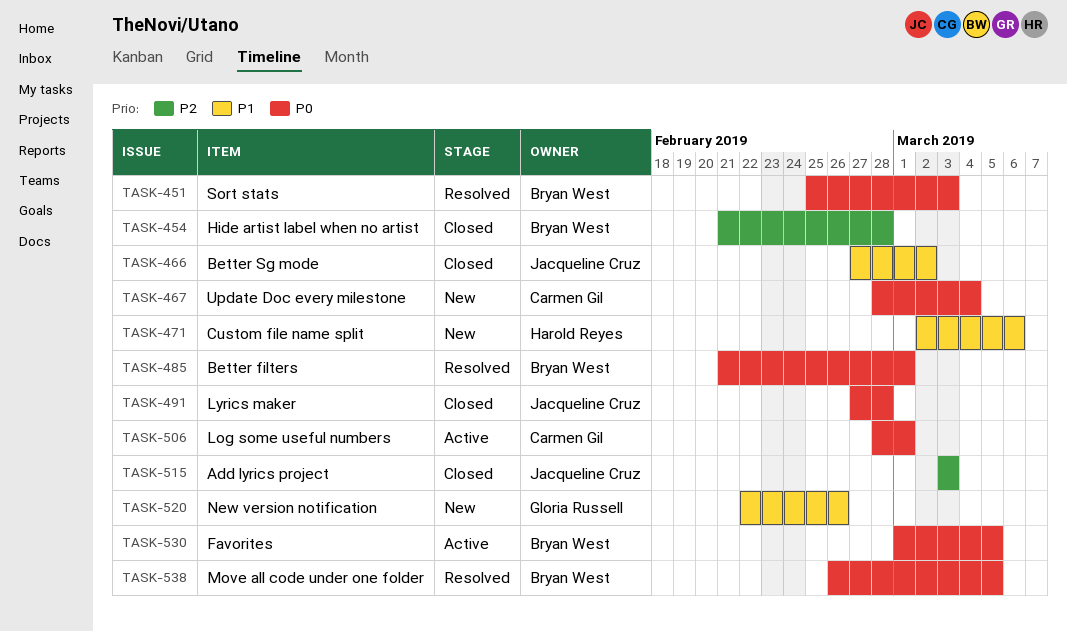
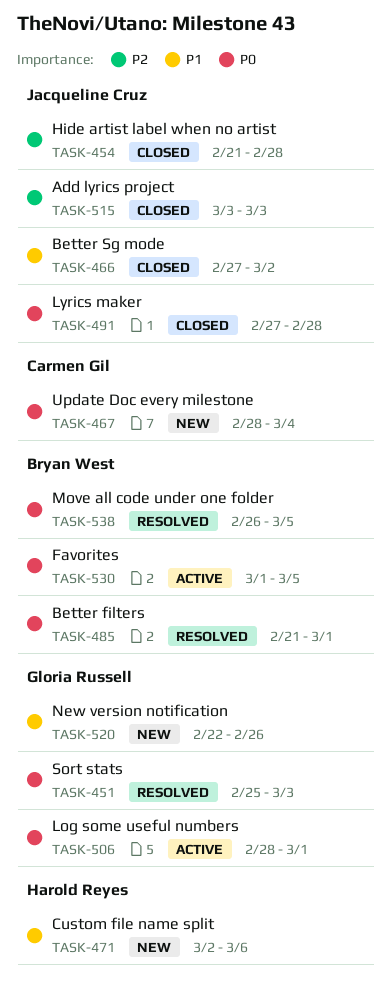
TASK-451, owner: Bryan West -> Gloria Russell
TASK-454, owner: Bryan West -> Jacqueline Cruz
TASK-506, owner: Carmen Gil -> Gloria Russell

